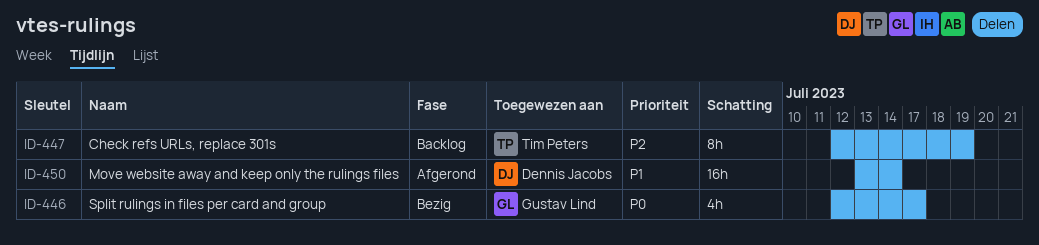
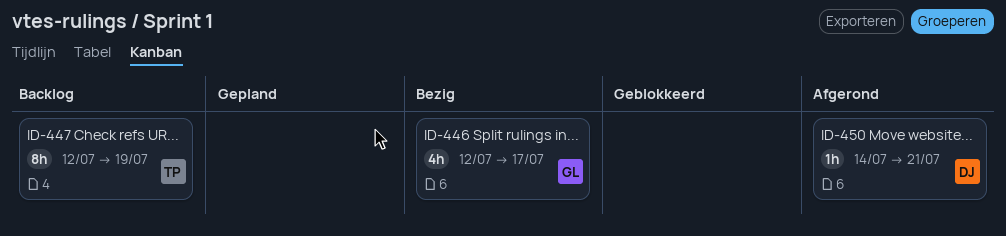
ID-450, estimate: 16h -> 1h
ID-450, start: Jul 13 -> Jul 14
ID-450, due: Jul 14 -> Jul 21

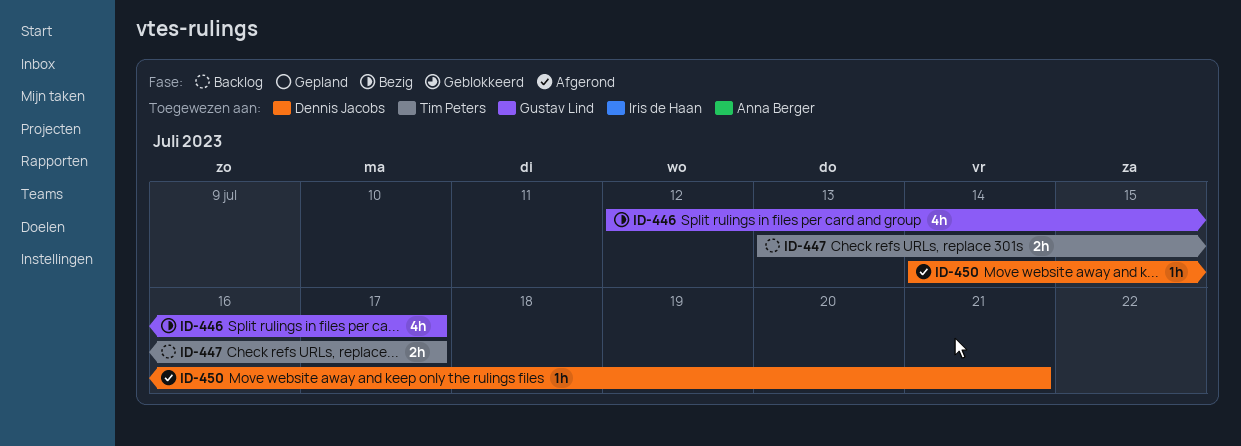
ID-447, estimate: 8h -> 2h
ID-447, start: Jul 12 -> Jul 13
ID-447, due: Jul 19 -> Jul 17

